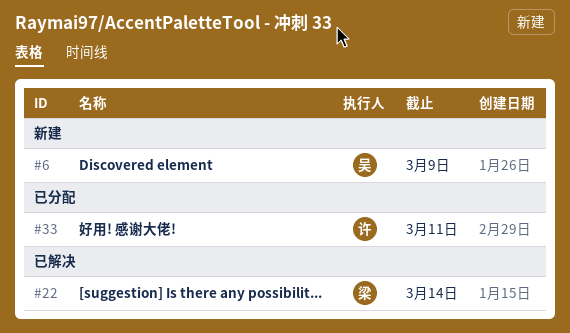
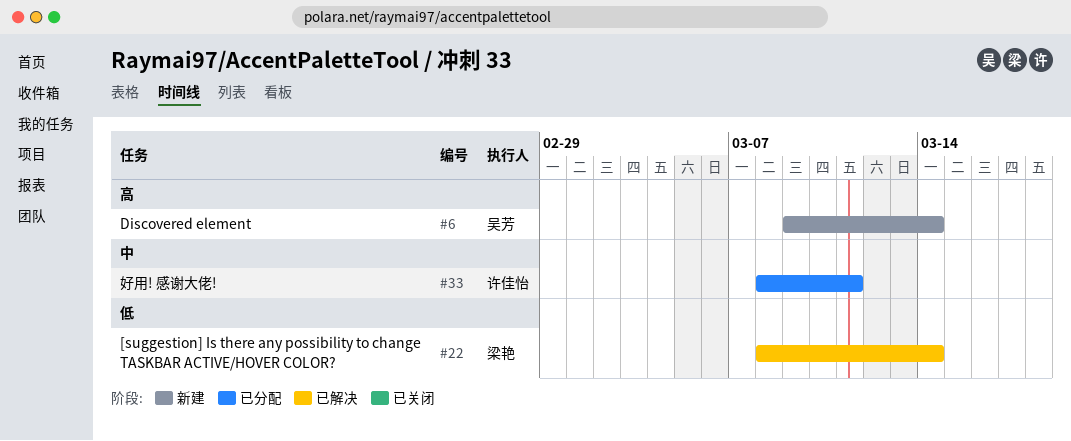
#6, due: Mar 9 -> Mar 14

